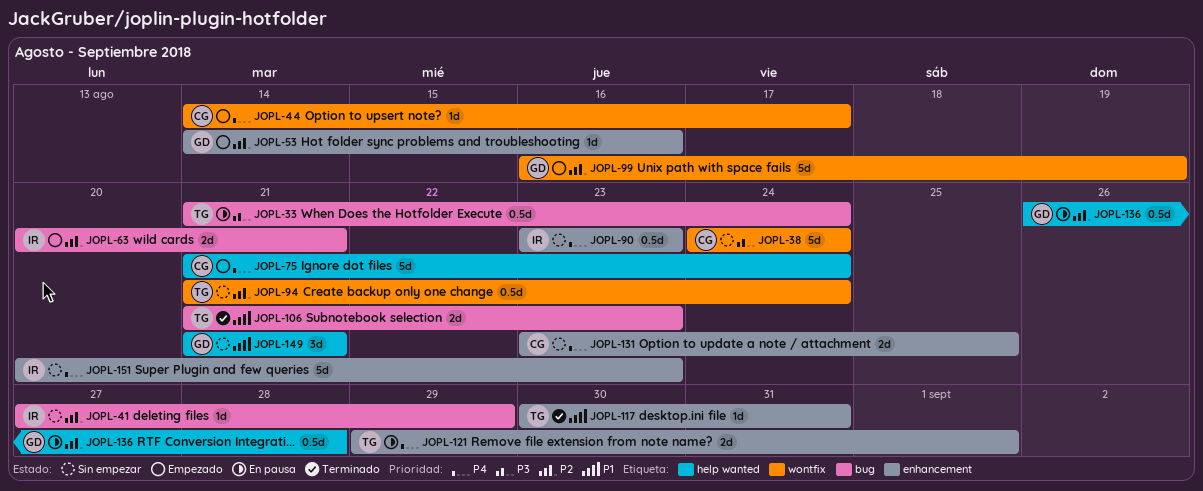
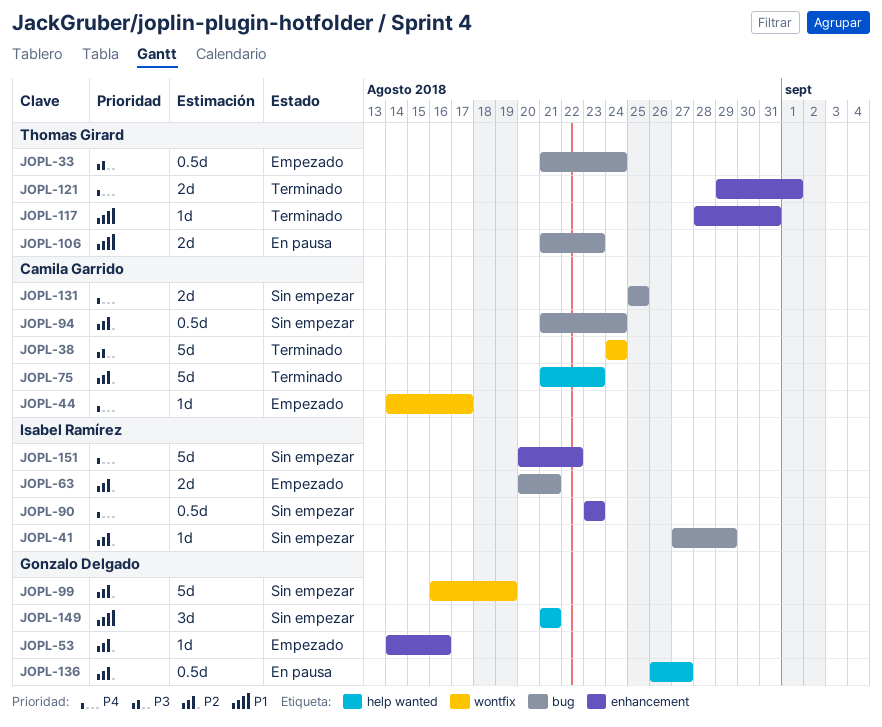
JOPL-33, status: En pausa -> Empezado
JOPL-38, status: Sin empezar -> Terminado
JOPL-75, status: Empezado -> Terminado
JOPL-75, priority: P4 -> P2
JOPL-75, due: Aug 24 -> Aug 23
JOPL-94, owner: Thomas Girard -> Camila Garrido
JOPL-94, label: wontfix -> bug
JOPL-99, status: Empezado -> Sin empezar
JOPL-106, status: Terminado -> En pausa
JOPL-117, start: Aug 30 -> Aug 28
JOPL-121, status: En pausa -> Terminado
JOPL-131, label: enhancement -> bug
JOPL-131, start: Aug 23 -> Aug 25
JOPL-136, due: Aug 28 -> Aug 27
JOPL-151, due: Aug 23 -> Aug 22

